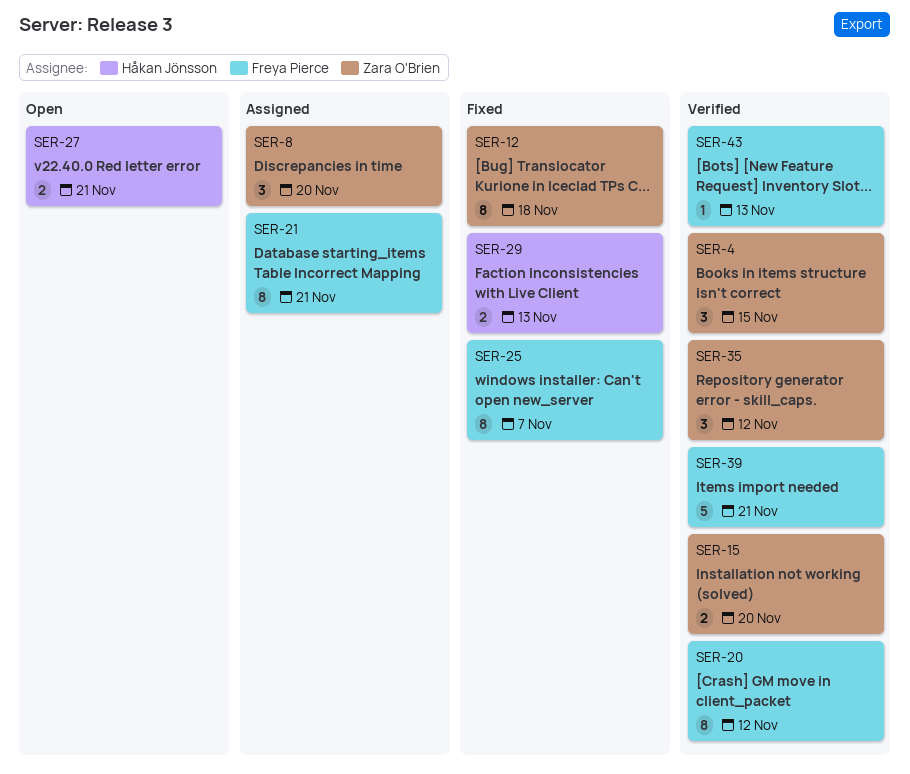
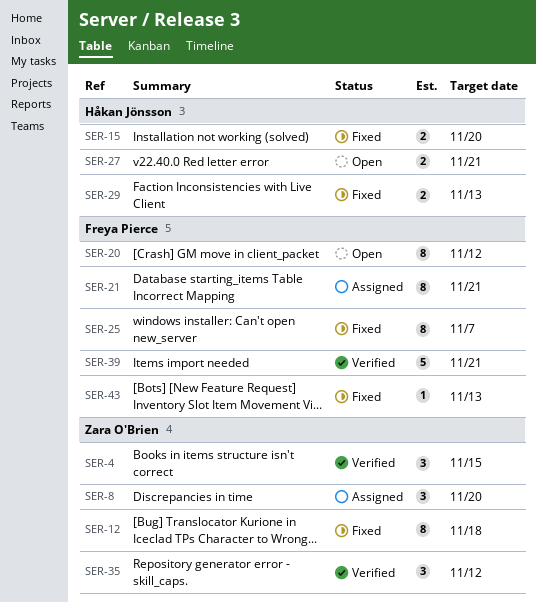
SER-15, status: Verified -> Fixed
SER-15, owner: Zara O'Brien -> Håkan Jönsson
SER-20, status: Verified -> Open
SER-43, status: Verified -> Fixed

